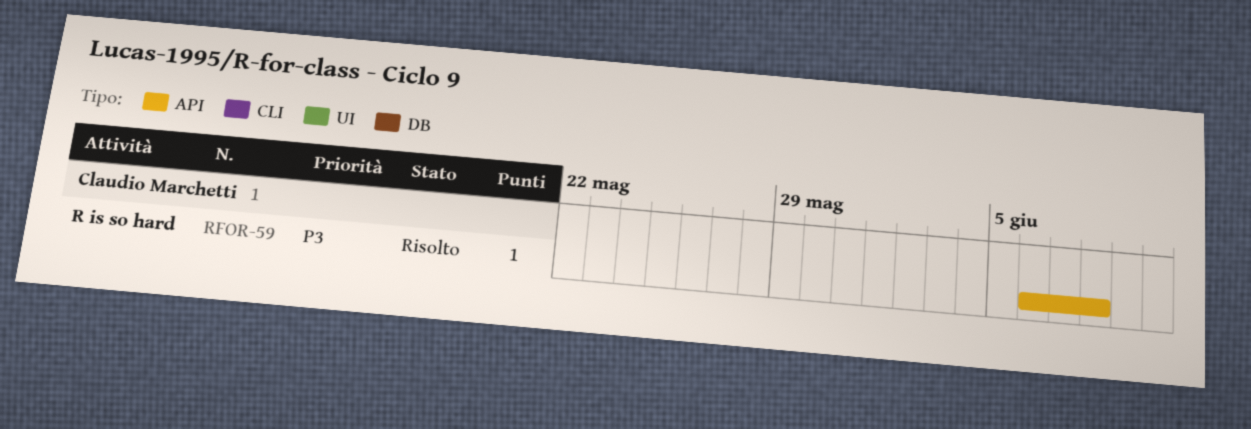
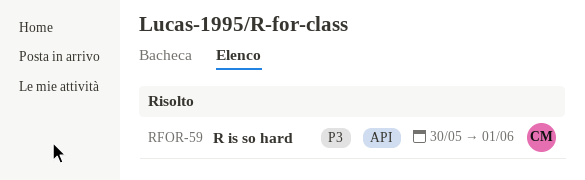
RFOR-59, start: Jun 6 -> May 30
RFOR-59, due: Jun 8 -> Jun 1

